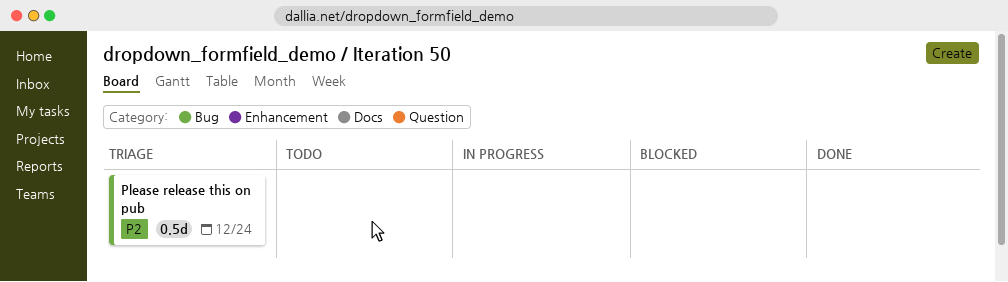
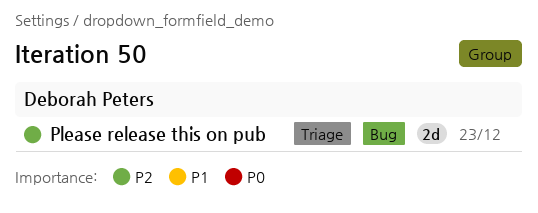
Please release this on pub, estimate: 0.5d -> 2d
Please release this on pub, due: Dec 24 -> Dec 23

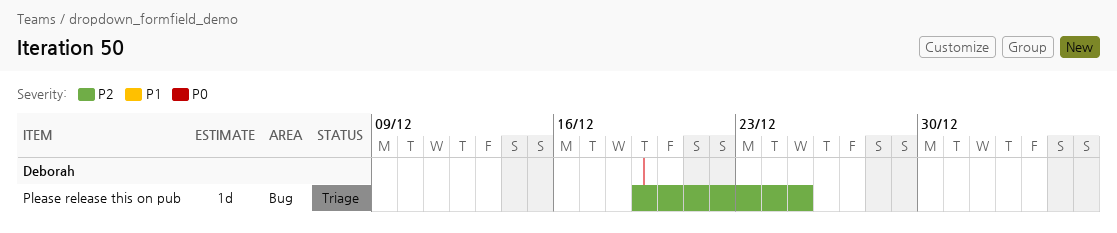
Please release this on pub, estimate: 2d -> 1d
Please release this on pub, due: Dec 23 -> Dec 25

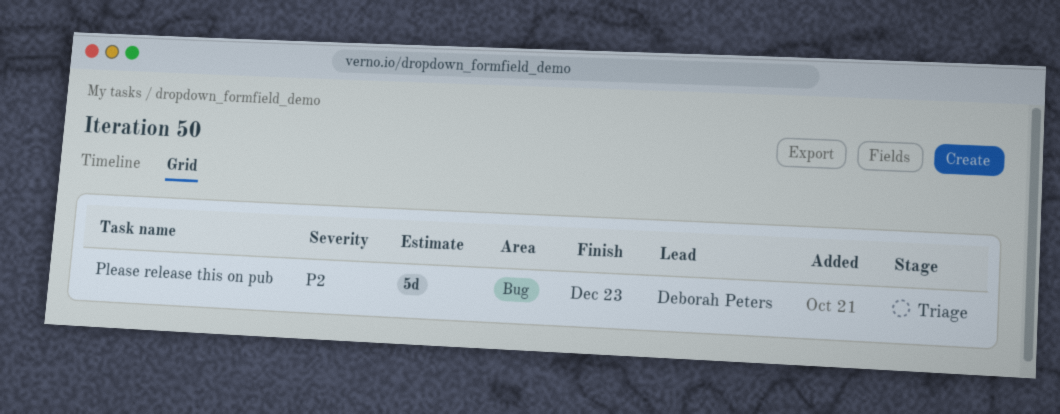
Please release this on pub, estimate: 1d -> 5d
Please release this on pub, due: Dec 25 -> Dec 23

